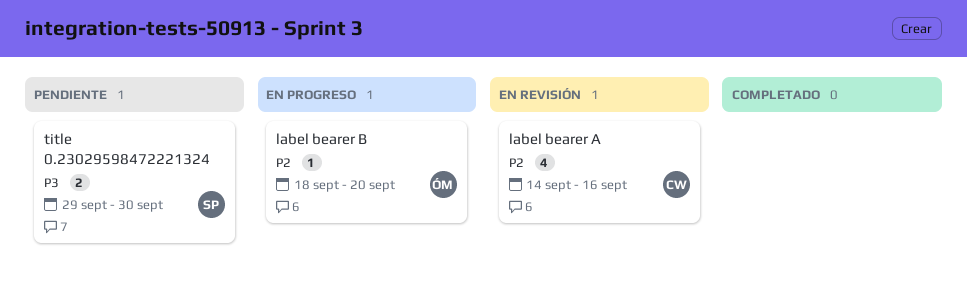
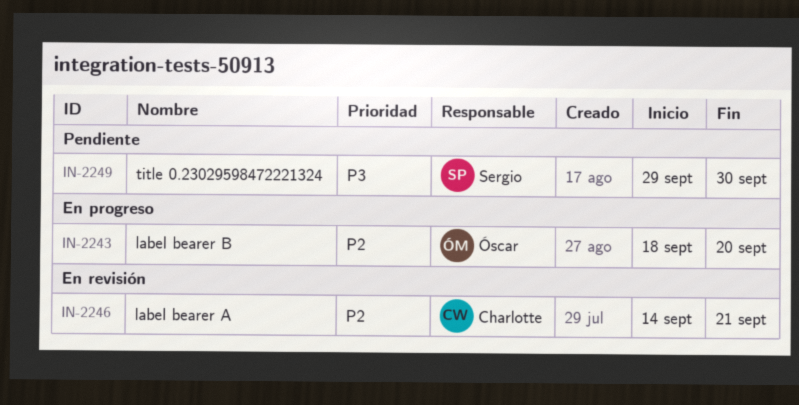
label bearer A, due: Sep 16 -> Sep 21

